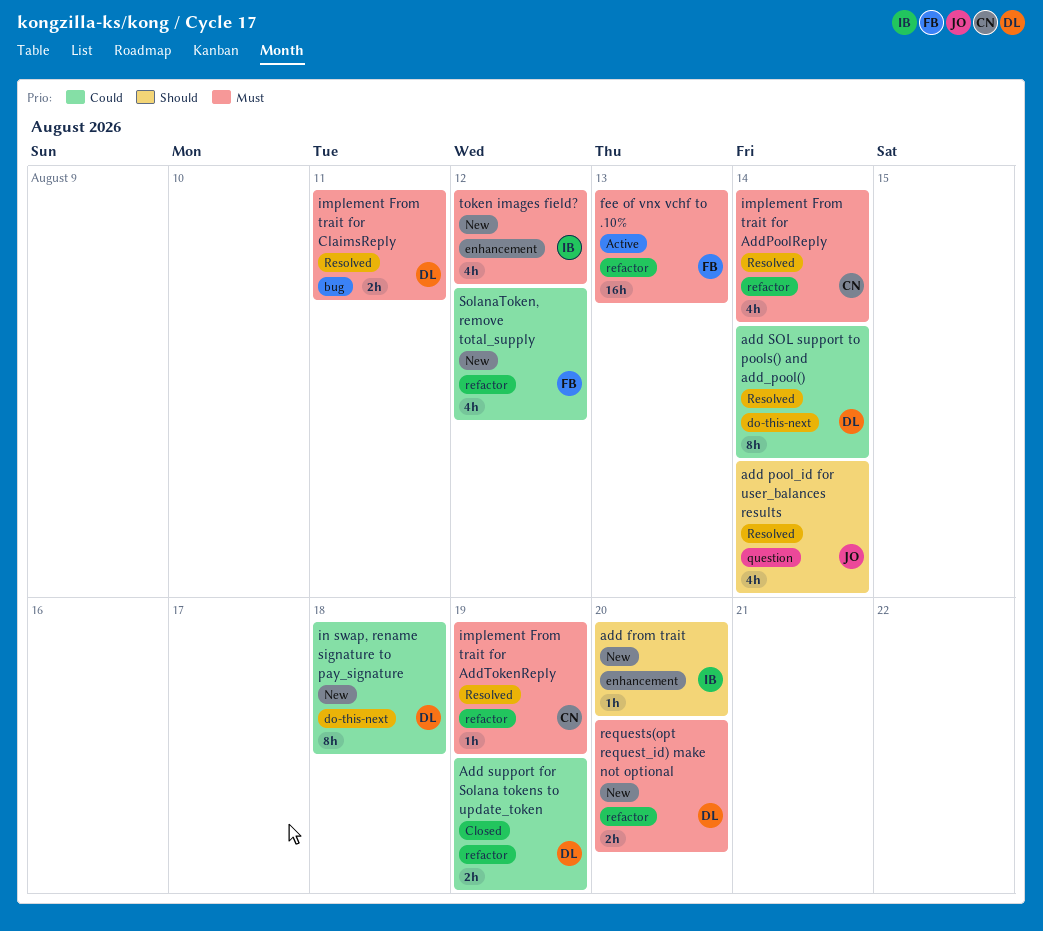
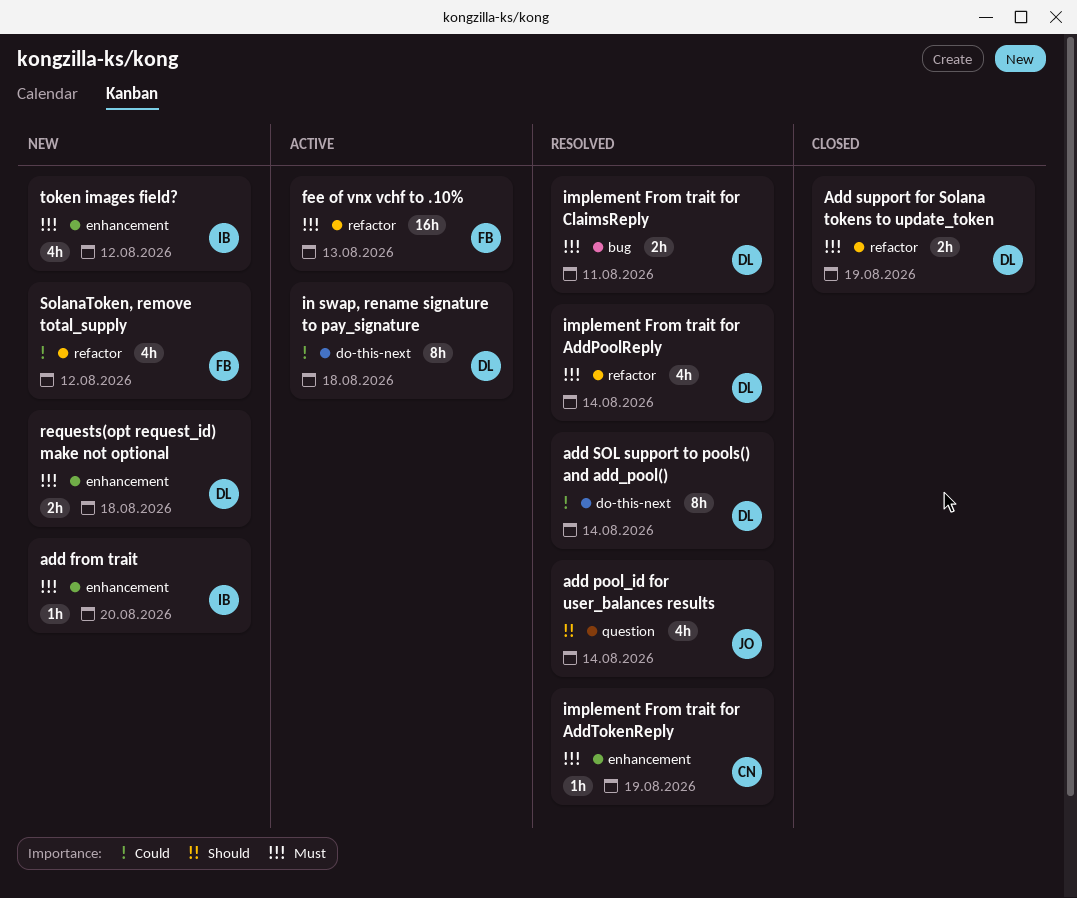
add from trait, priority: Should -> Must
Add support for Solana tokens to update_token, priority: Could -> Must
implement From trait for AddPoolReply, owner: CN -> DL
implement From trait for AddTokenReply, label: refactor -> enhancement
in swap, rename signature to pay_signature, status: New -> Active
requests(opt request_id) make not optional, label: refactor -> enhancement
requests(opt request_id) make not optional, due: Aug 20 -> Aug 18

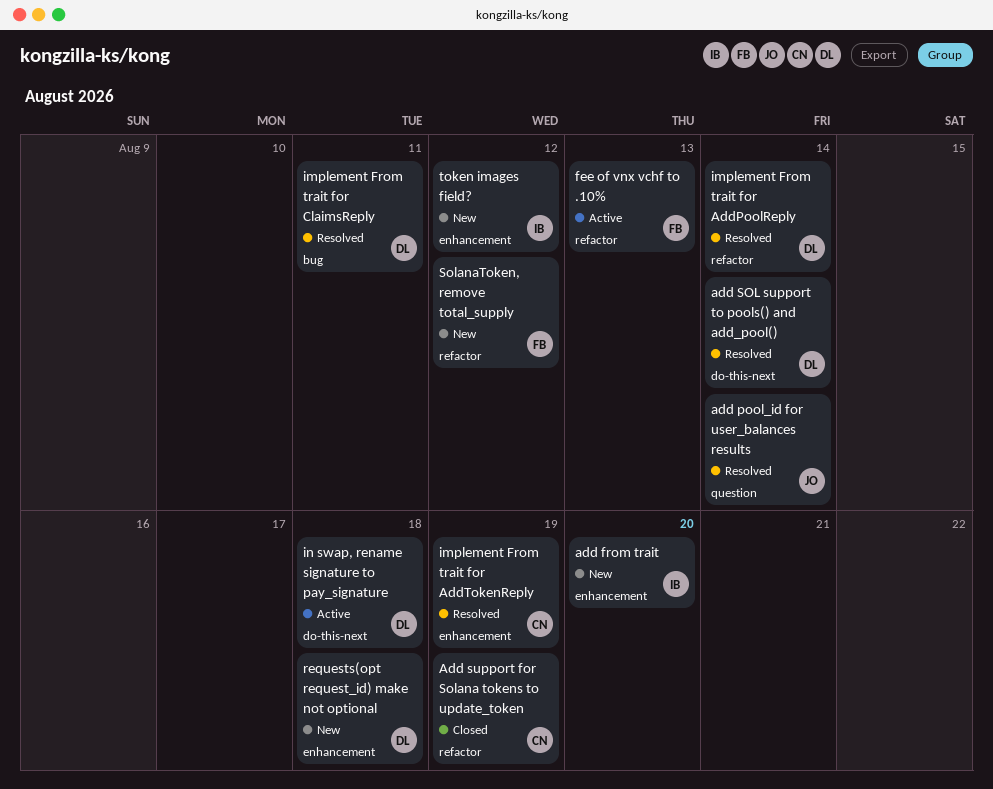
Add support for Solana tokens to update_token, owner: DL -> CN

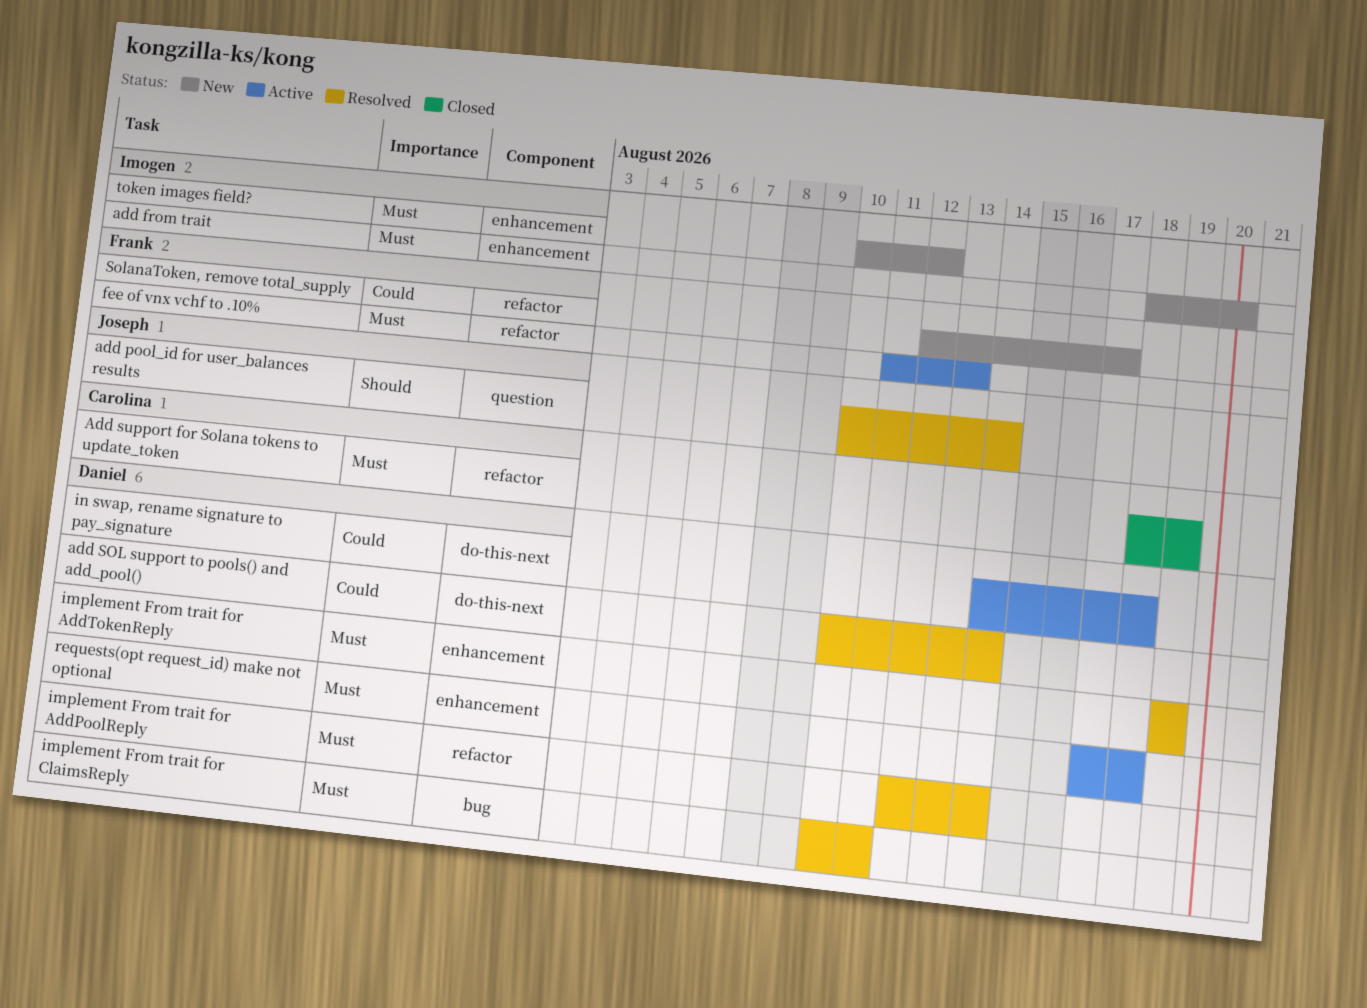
implement From trait for AddTokenReply, owner: Carolina -> Daniel
requests(opt request_id) make not optional, status: New -> Active
SolanaToken, remove total_supply, due: Aug 12 -> Aug 17

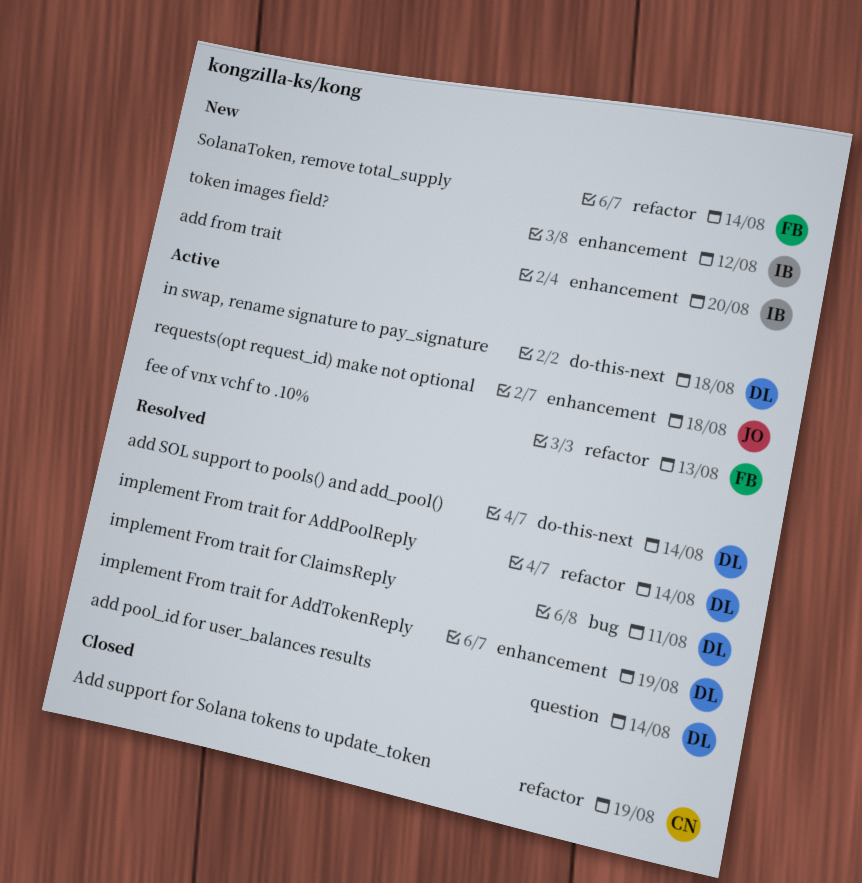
add pool_id for user_balances results, owner: Joseph -> Daniel
requests(opt request_id) make not optional, owner: Daniel -> Joseph
SolanaToken, remove total_supply, due: Aug 17 -> Aug 14

